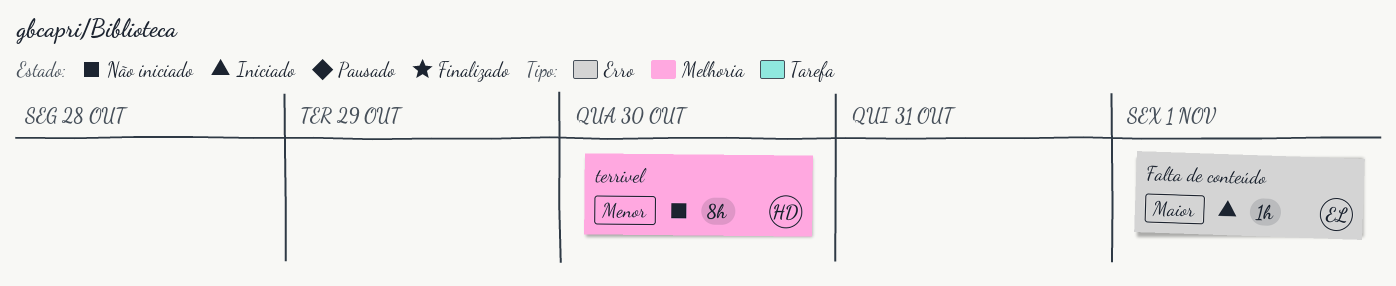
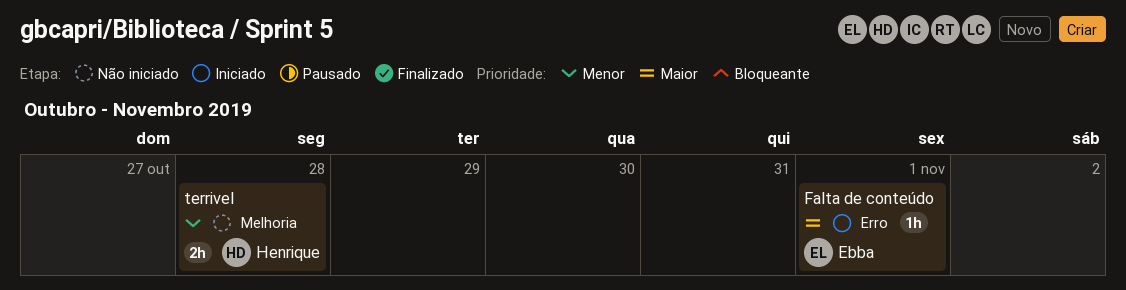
terrivel, estimate: 8h -> 2h
terrivel, due: Oct 30 -> Oct 28

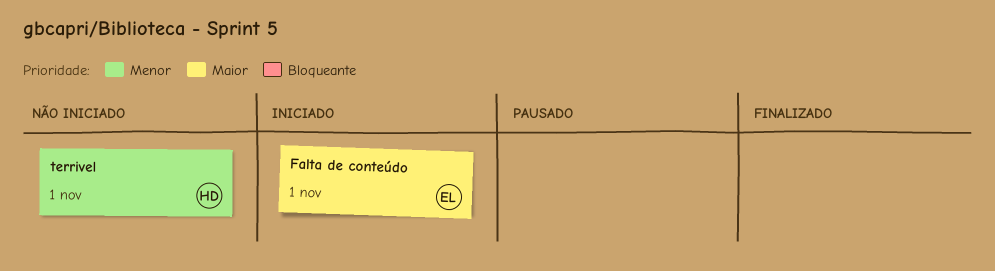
terrivel, due: Oct 28 -> Nov 1

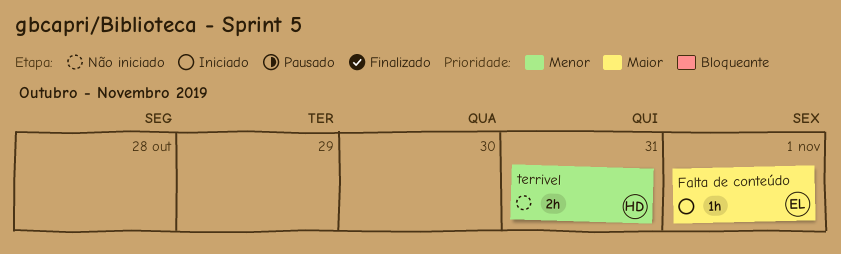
terrivel, due: Nov 1 -> Oct 31

